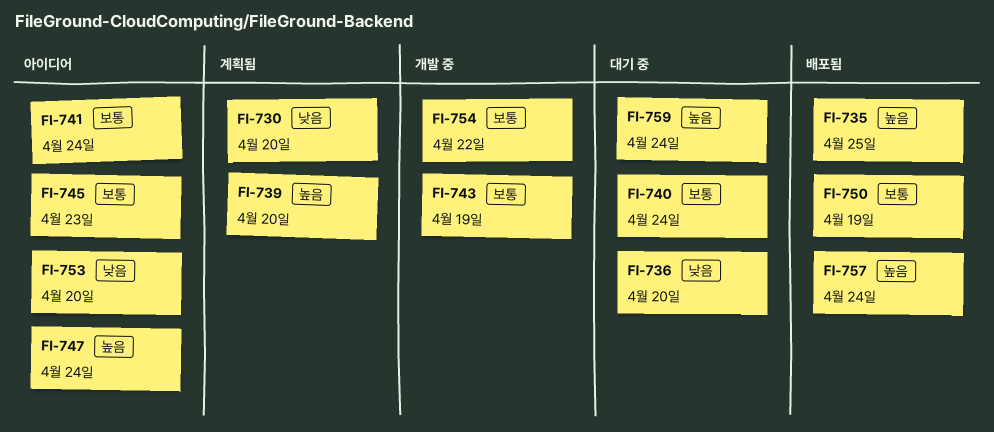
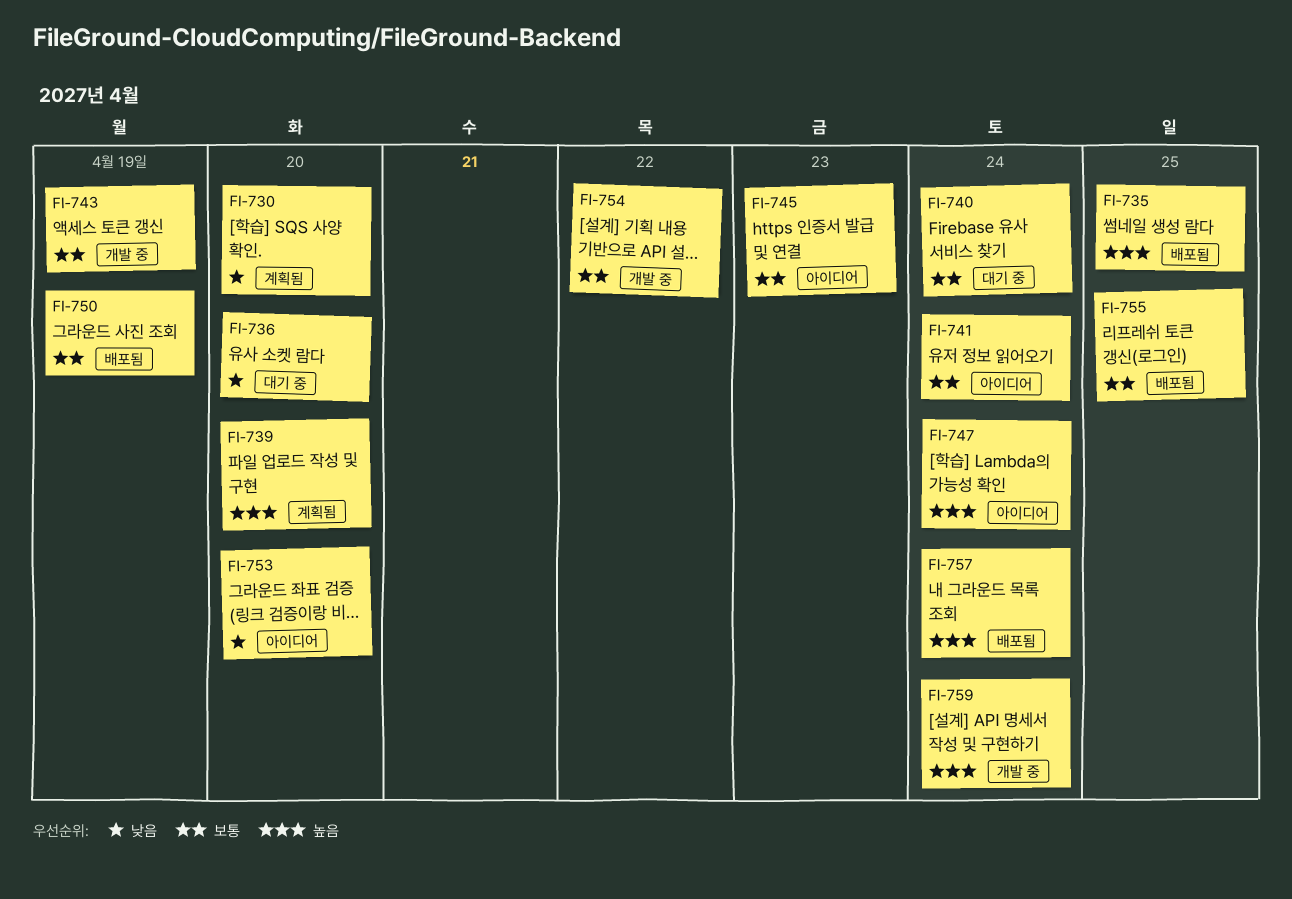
FI-755: none -> present
FI-759, status: 대기 중 -> 개발 중

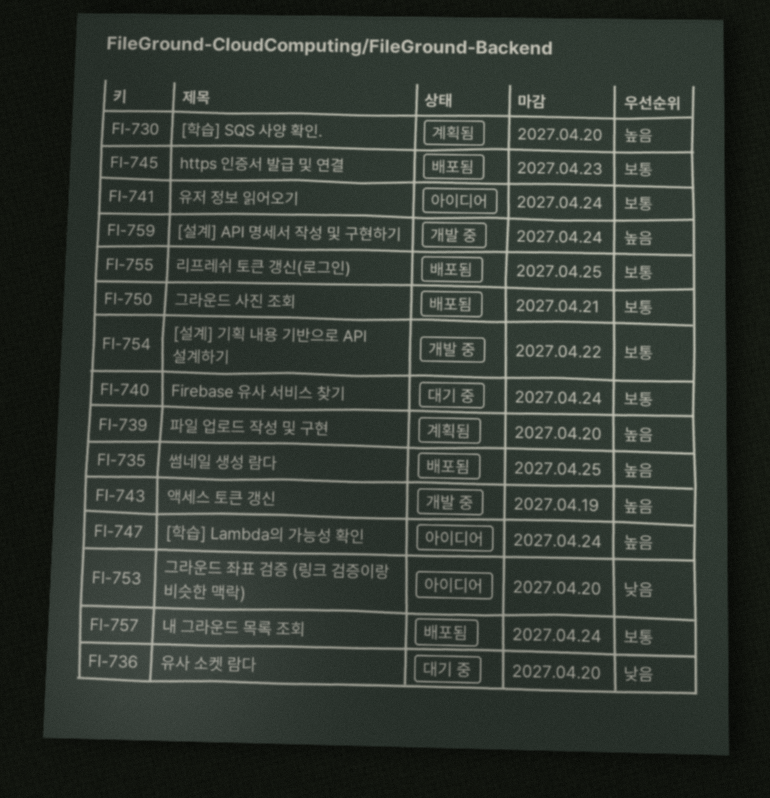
FI-730, priority: 낮음 -> 높음
FI-743, priority: 보통 -> 높음
FI-745, status: 아이디어 -> 배포됨
FI-750, due: Apr 19 -> Apr 21
FI-757, priority: 높음 -> 보통

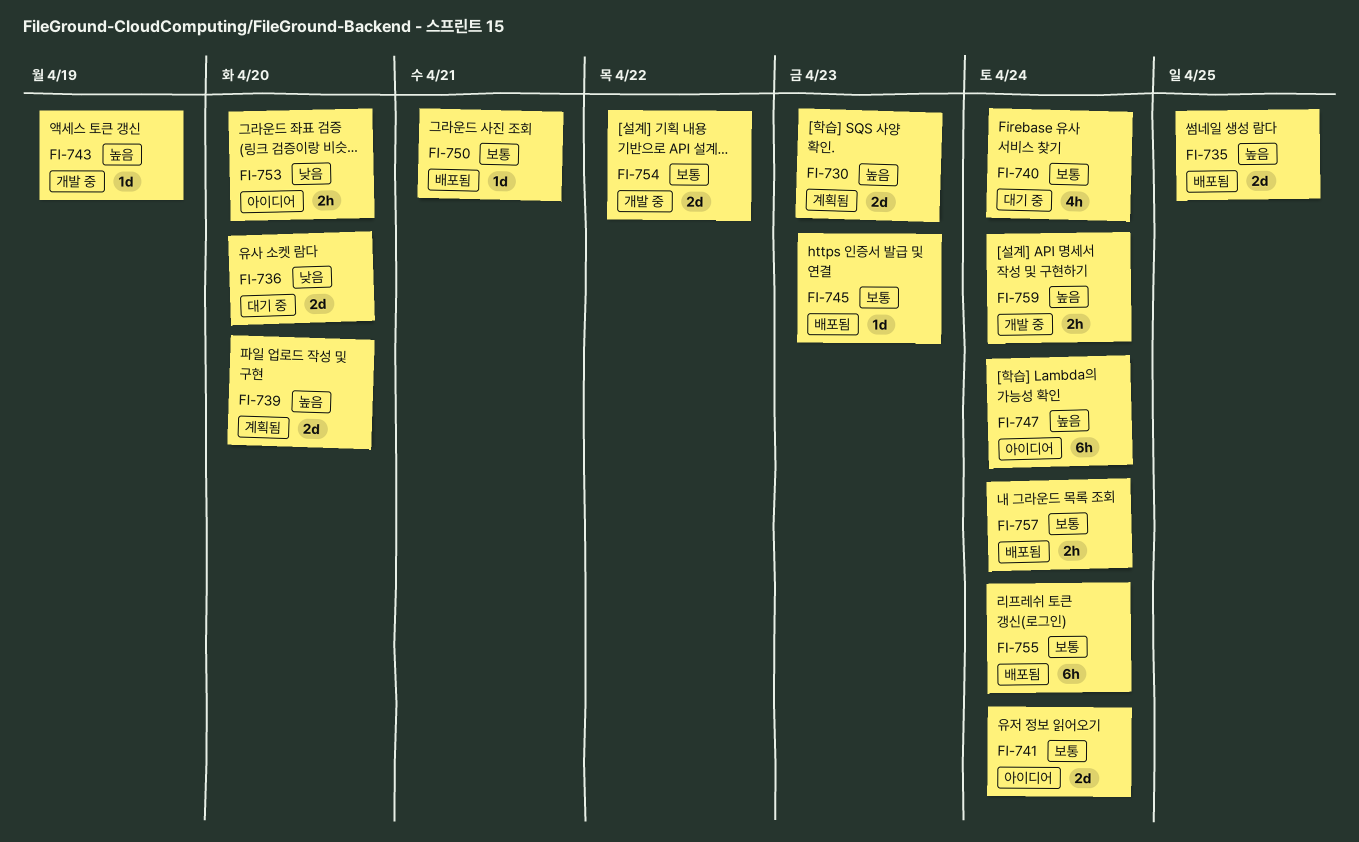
FI-730, due: Apr 20 -> Apr 23
FI-755, due: Apr 25 -> Apr 24

